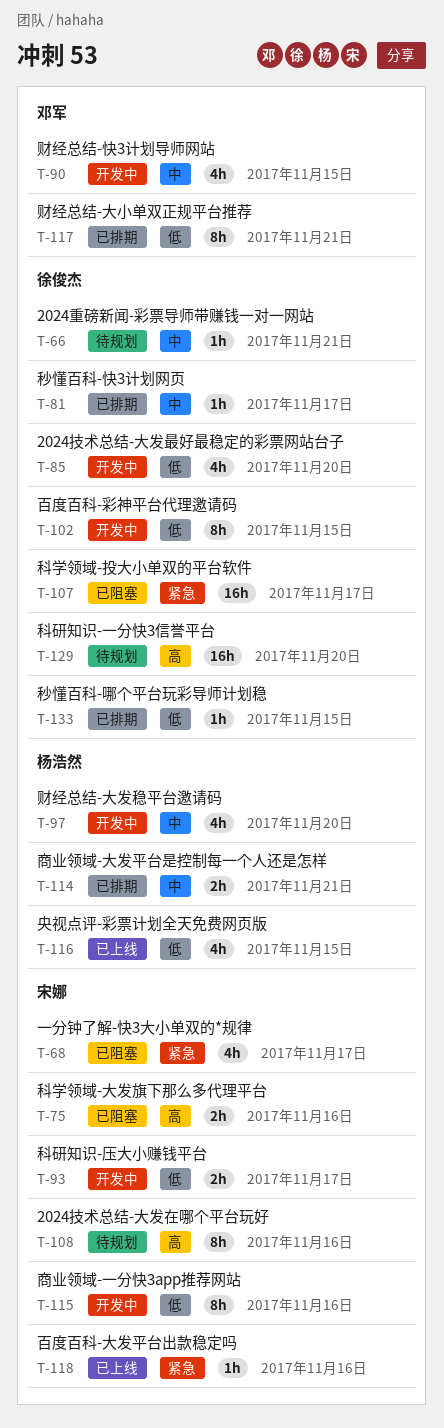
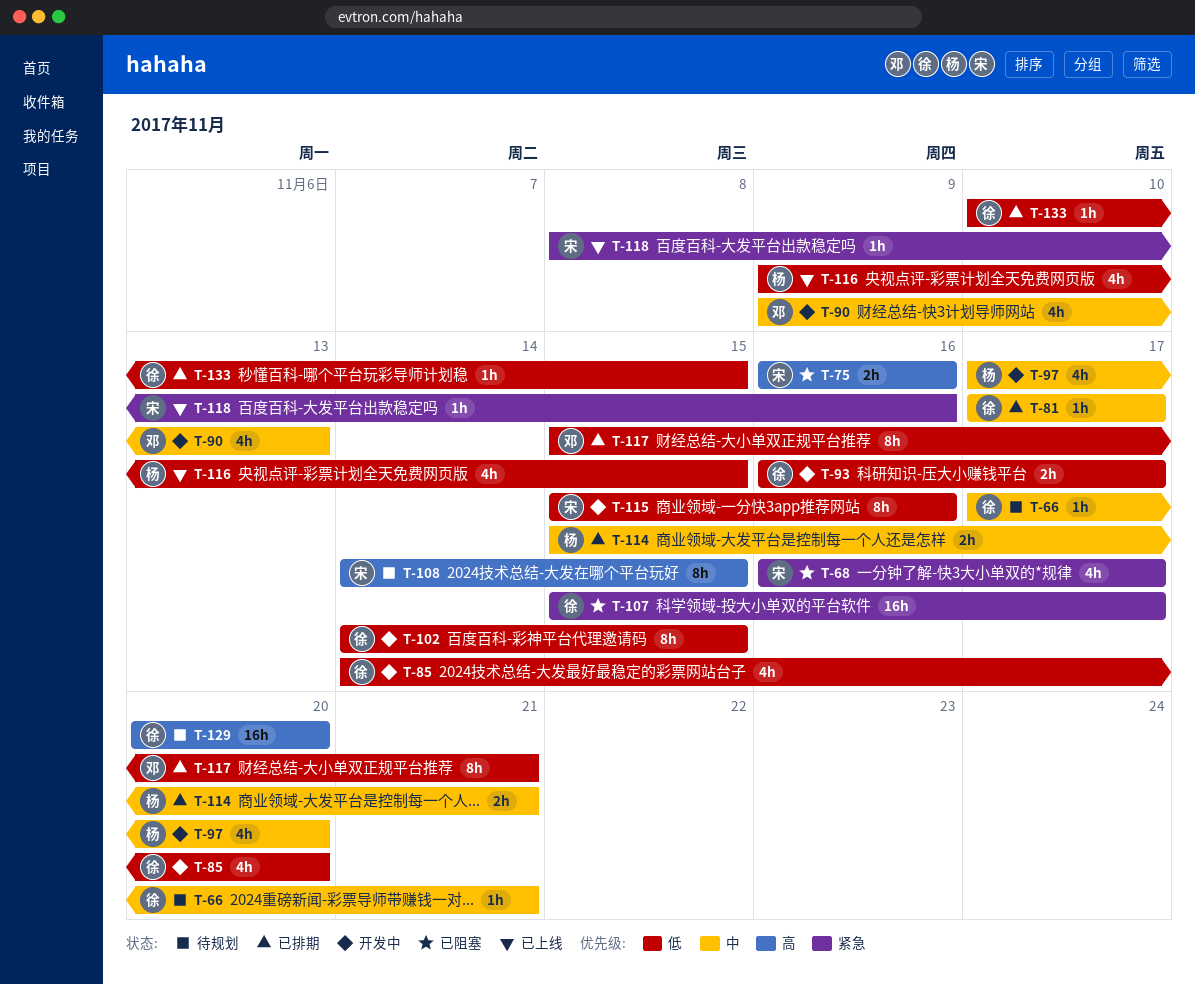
T-90, due: Nov 15 -> Nov 13
T-93, owner: 宋娜 -> 徐俊杰
T-108, due: Nov 16 -> Nov 15

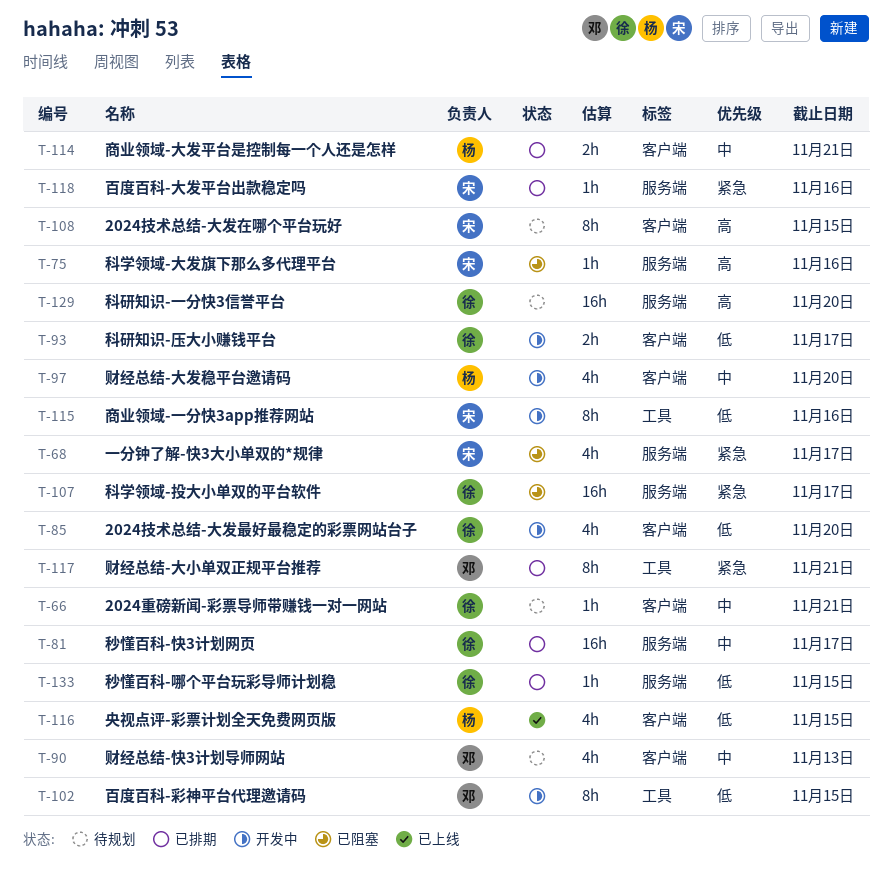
T-75, estimate: 2h -> 1h
T-81, estimate: 1h -> 16h
T-90, status: 开发中 -> 待规划
T-102, owner: 徐 -> 邓
T-117, priority: 低 -> 紧急
T-118, status: 已上线 -> 已排期

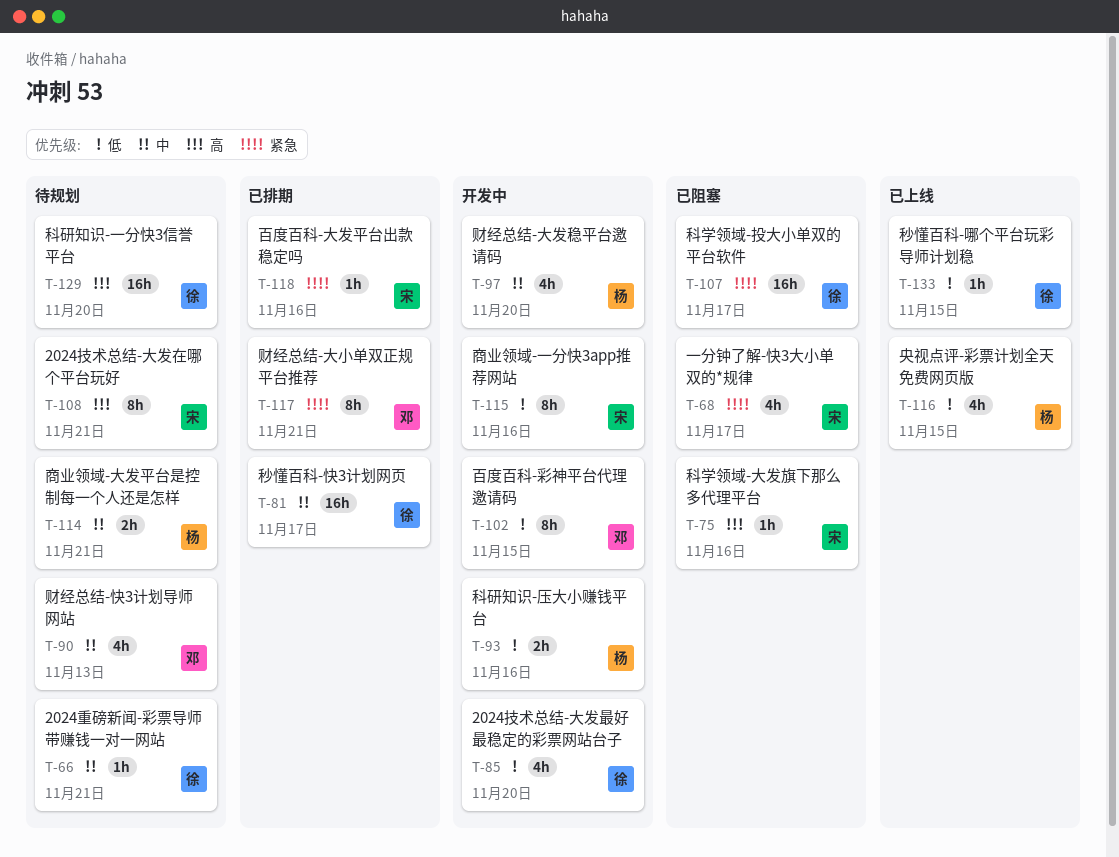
T-93, owner: 徐 -> 杨
T-93, due: Nov 17 -> Nov 16
T-108, due: Nov 15 -> Nov 21
T-114, status: 已排期 -> 待规划
T-133, status: 已排期 -> 已上线

